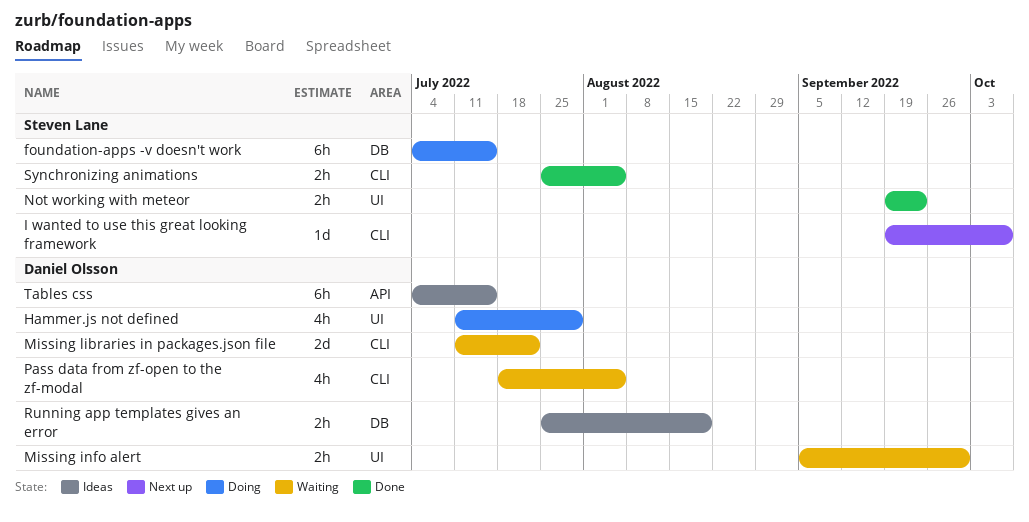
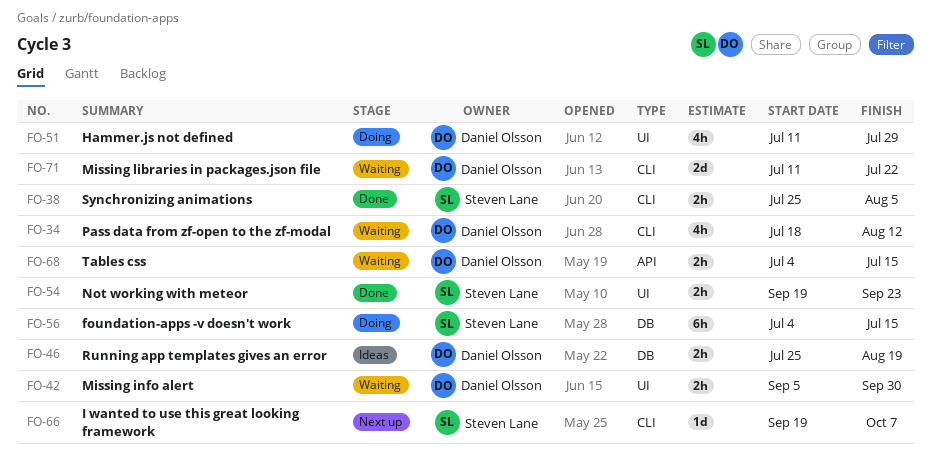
Pass data from zf-open to the zf-modal, due: Aug 5 -> Aug 12
Tables css, status: Ideas -> Waiting
Tables css, estimate: 6h -> 2h

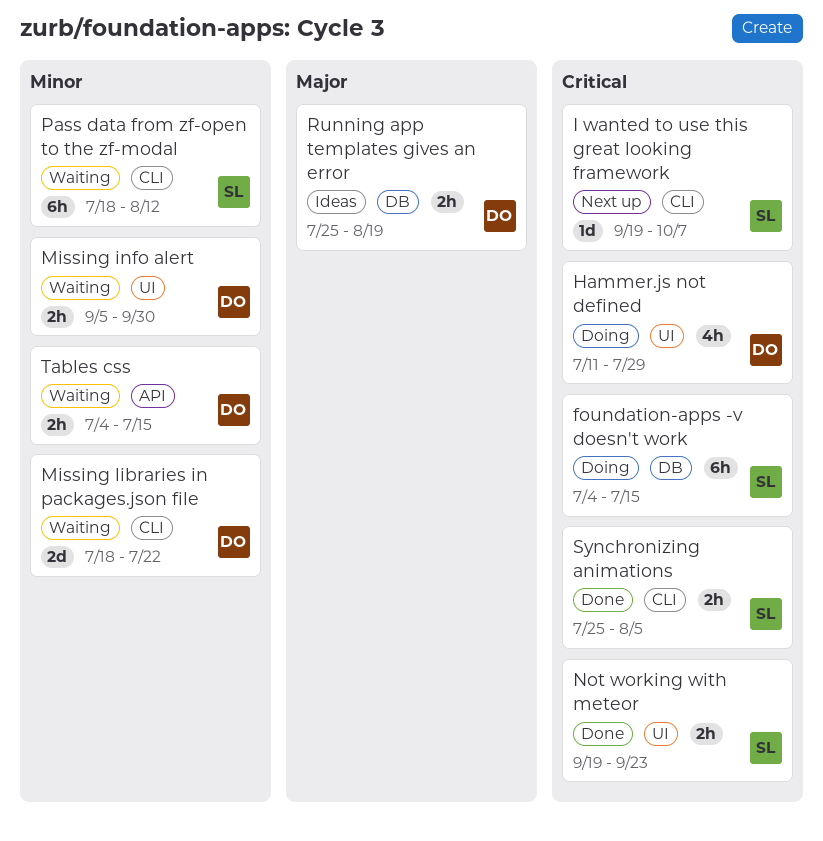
Missing libraries in packages.json file, start: Jul 11 -> Jul 18
Pass data from zf-open to the zf-modal, owner: Daniel Olsson -> Steven Lane
Pass data from zf-open to the zf-modal, estimate: 4h -> 6h

